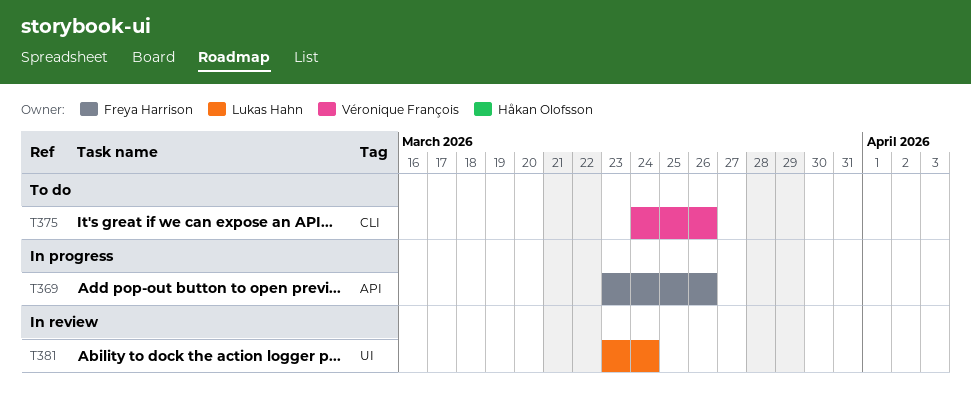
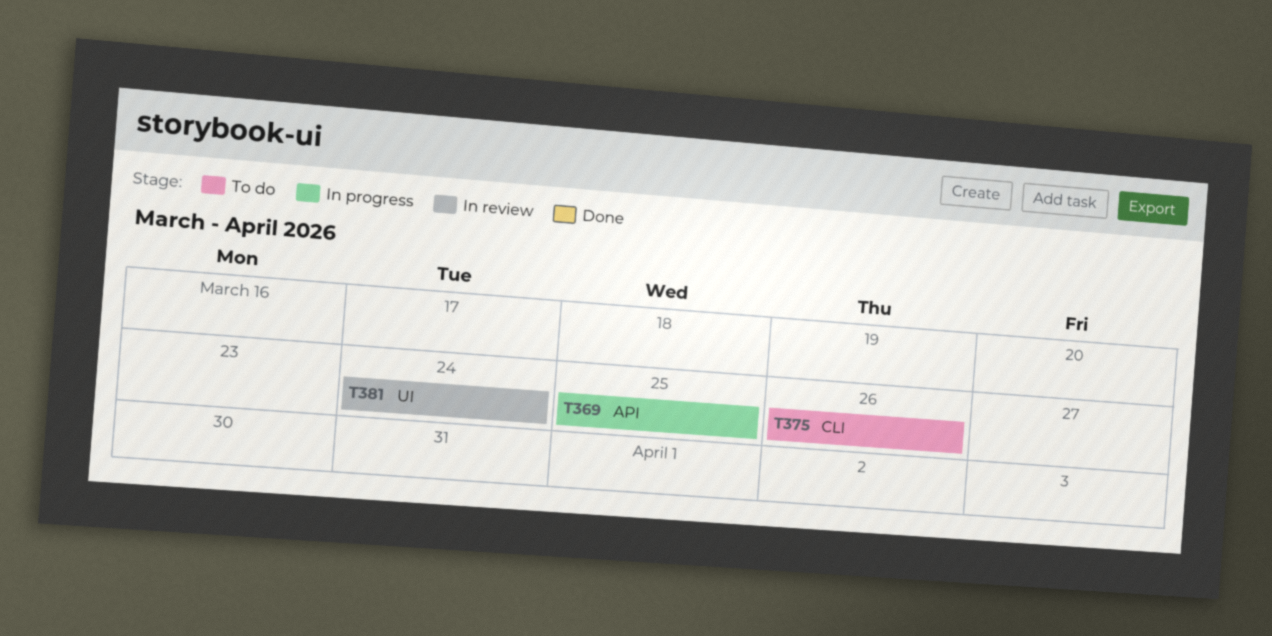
T369, due: Mar 26 -> Mar 25

